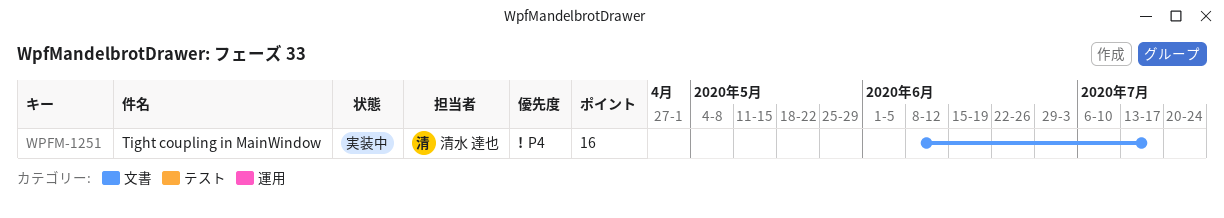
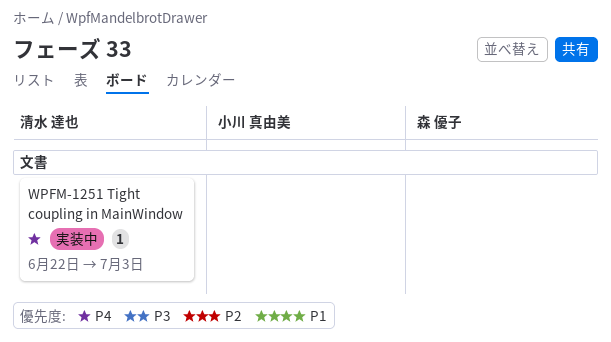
WPFM-1251, estimate: 16 -> 1
WPFM-1251, start: Jun 8 -> Jun 22
WPFM-1251, due: Jul 17 -> Jul 3

